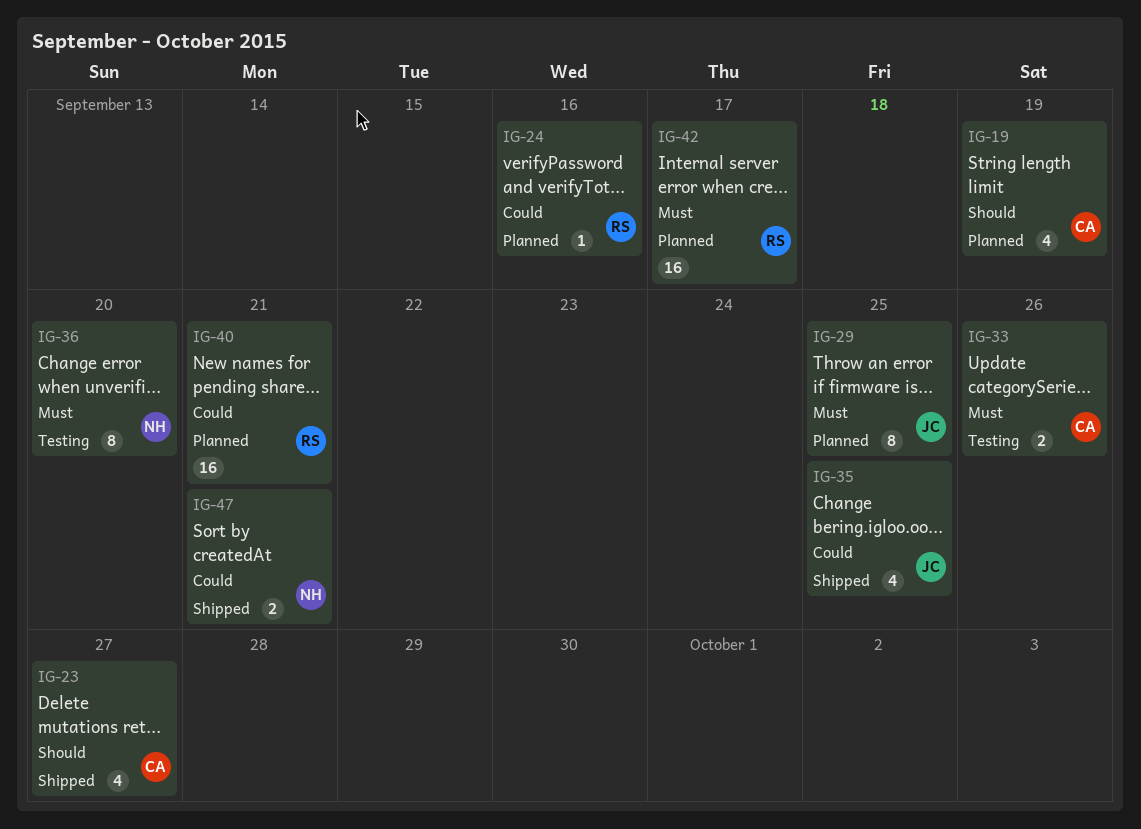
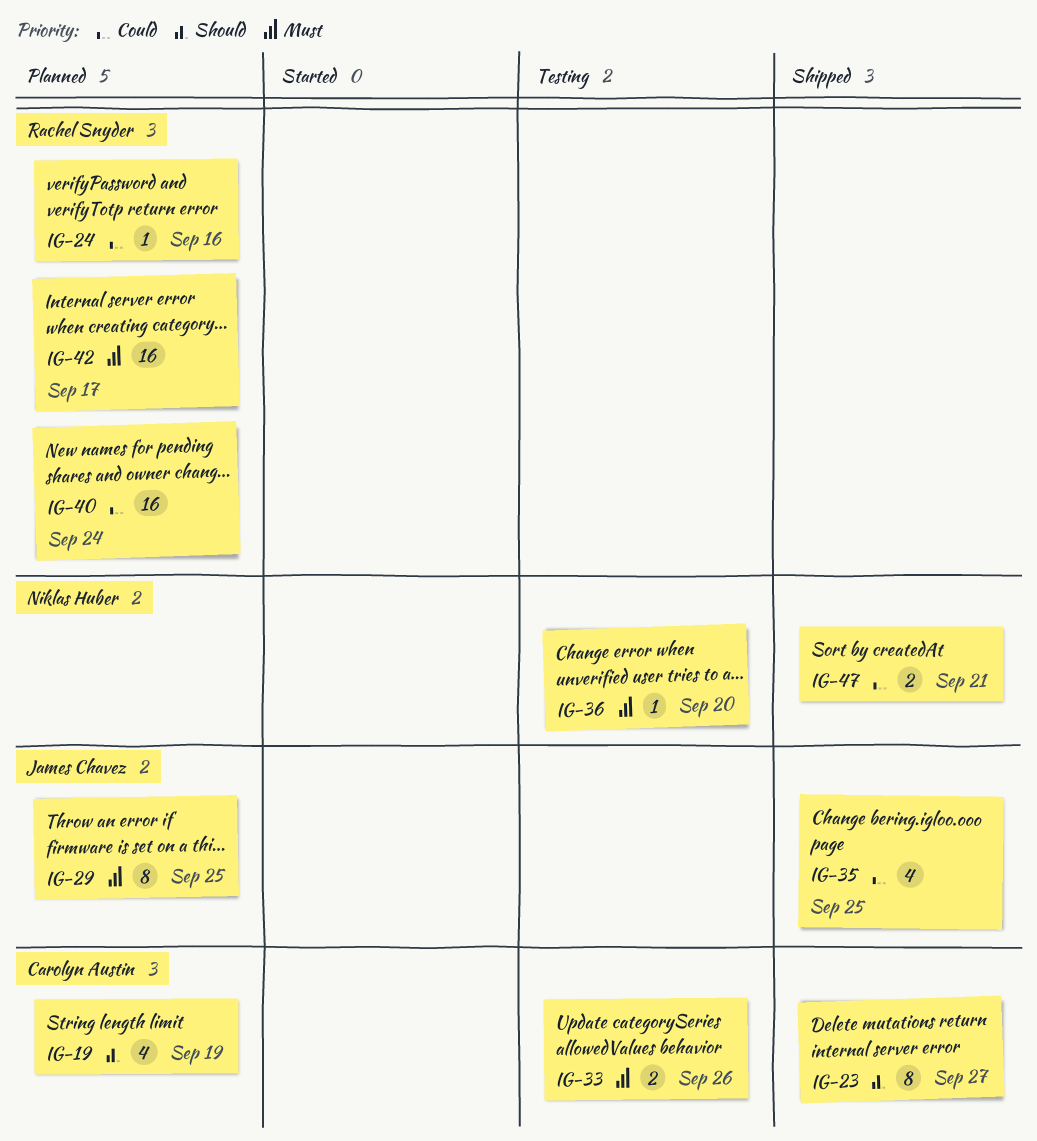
IG-23, estimate: 4 -> 8
IG-36, estimate: 8 -> 1
IG-40, due: Sep 21 -> Sep 24

